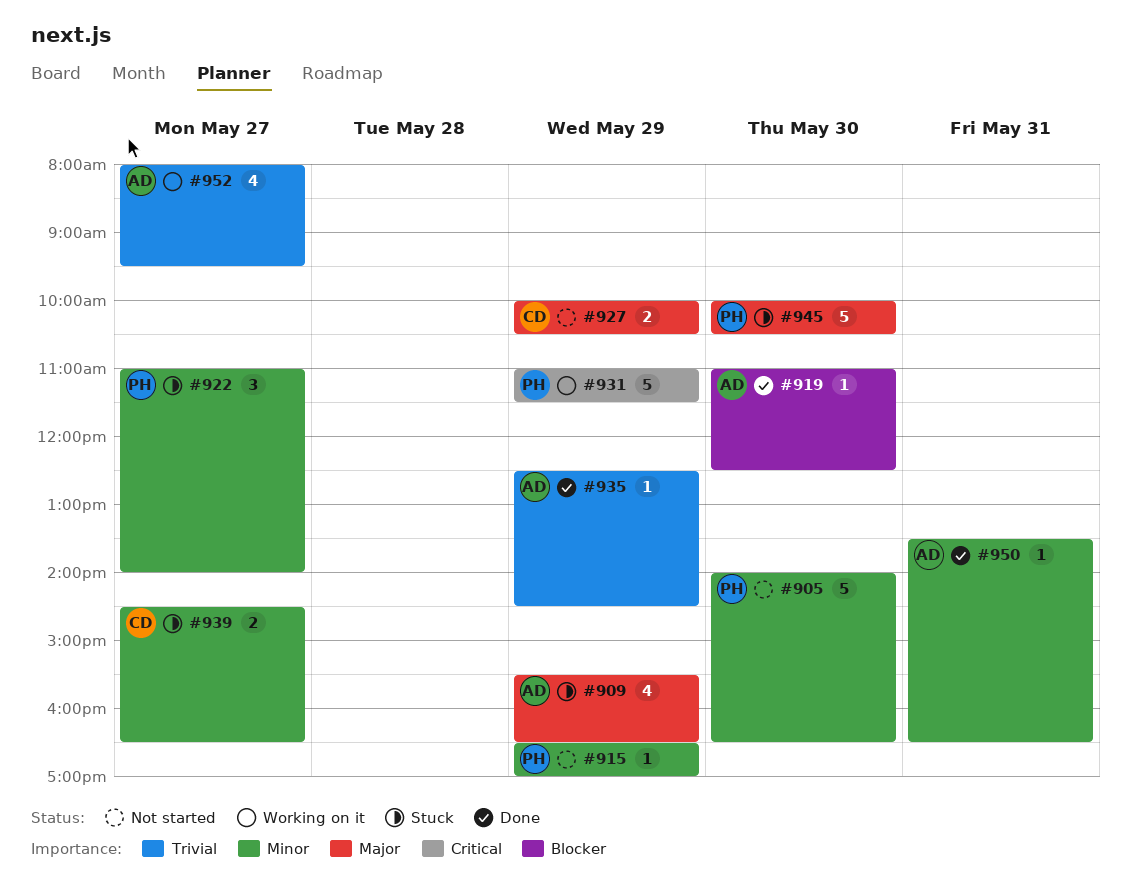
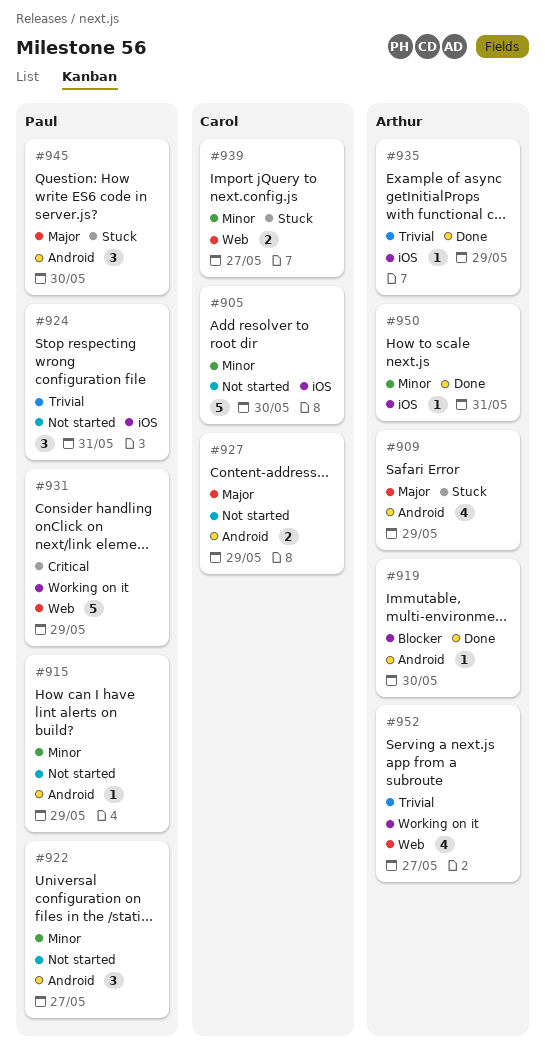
#905, owner: Paul -> Carol
#922, status: Stuck -> Not started
#924: none -> present
#945, estimate: 5 -> 3

